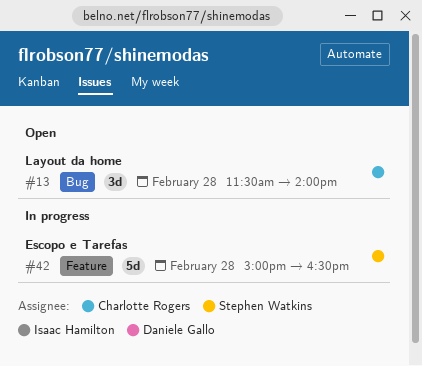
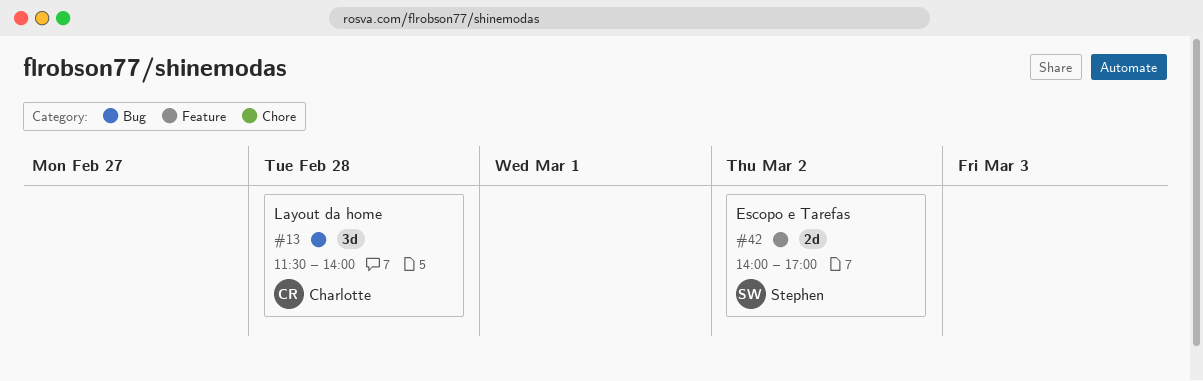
#42, estimate: 5d -> 2d
#42, day: Feb 28 -> Mar 2
#42, begins: 15:00 -> 14:00
#42, ends: 16:30 -> 17:00

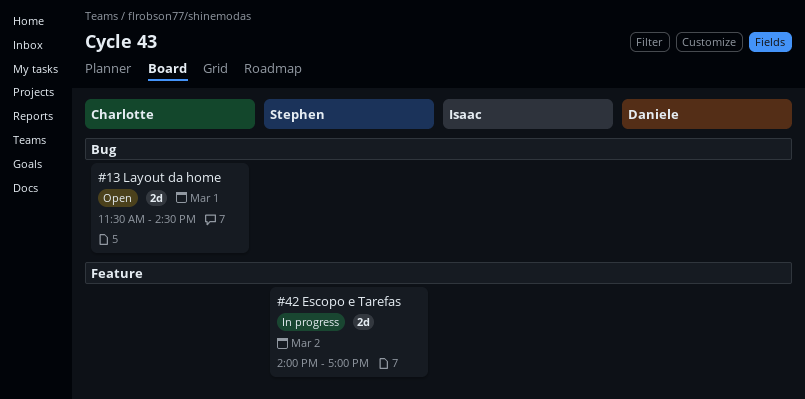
#13, estimate: 3d -> 2d
#13, day: Feb 28 -> Mar 1
#13, ends: 14:00 -> 14:30

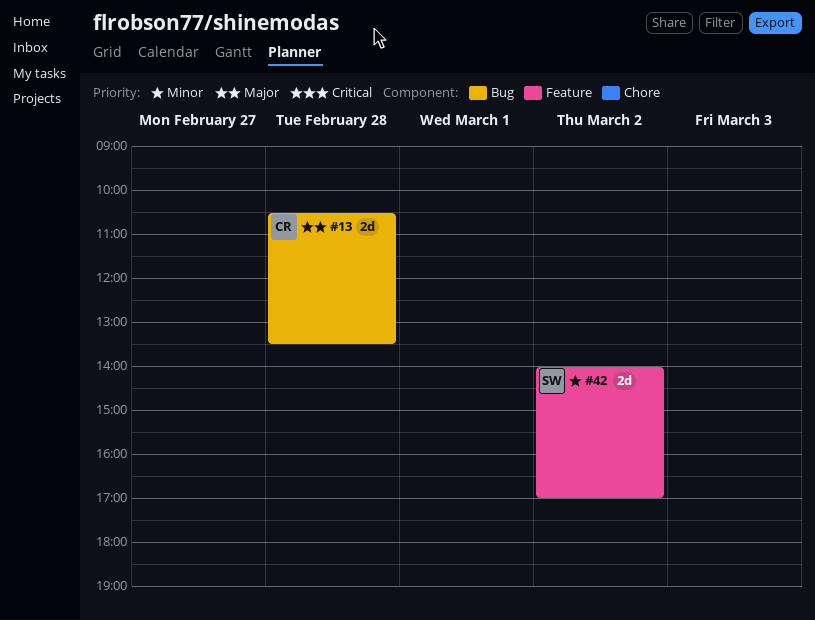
#13, day: Mar 1 -> Feb 28
#13, begins: 11:30 -> 10:30
#13, ends: 14:30 -> 13:30

